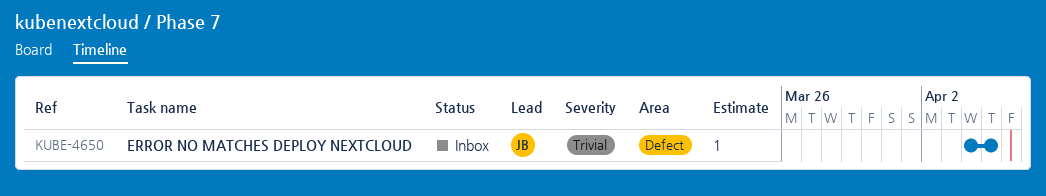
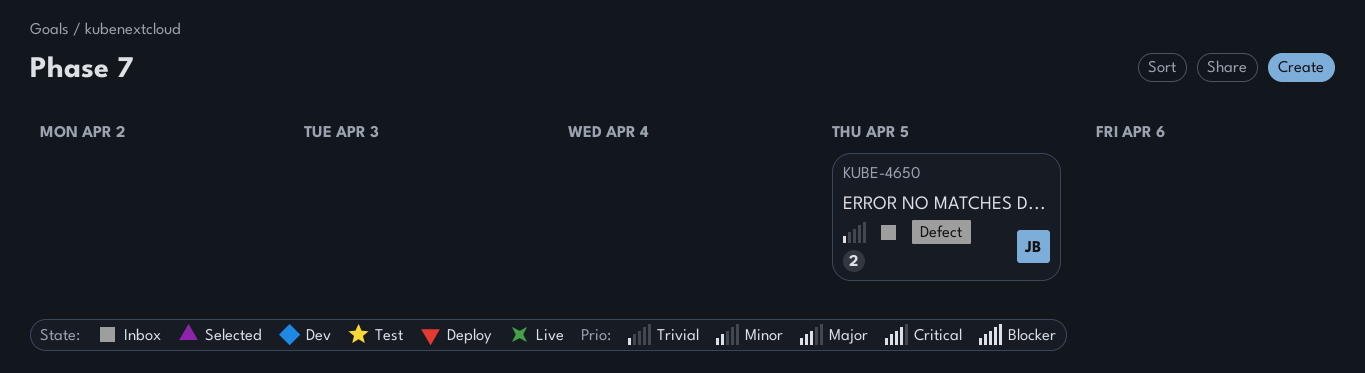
KUBE-4650, estimate: 1 -> 2

